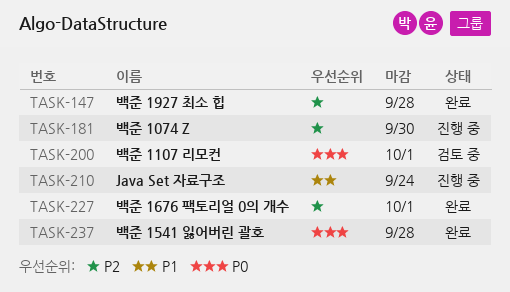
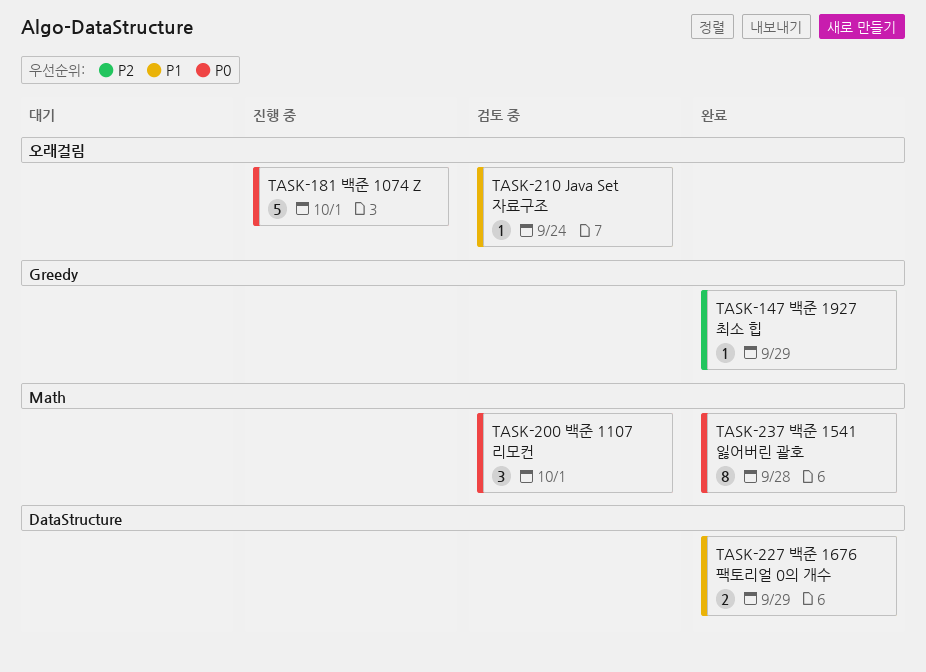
TASK-147, due: Sep 28 -> Sep 29
TASK-181, priority: P2 -> P0
TASK-181, due: Sep 30 -> Oct 1
TASK-210, status: 진행 중 -> 검토 중
TASK-227, priority: P2 -> P1
TASK-227, due: Oct 1 -> Sep 29

